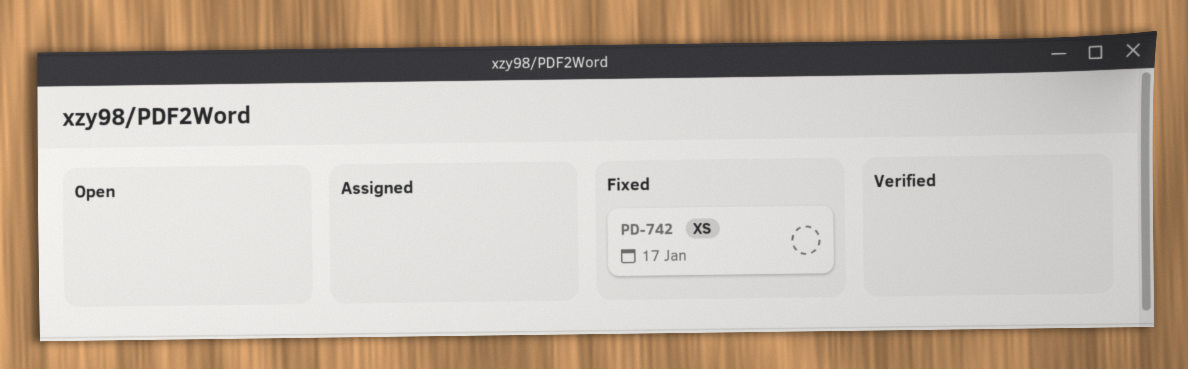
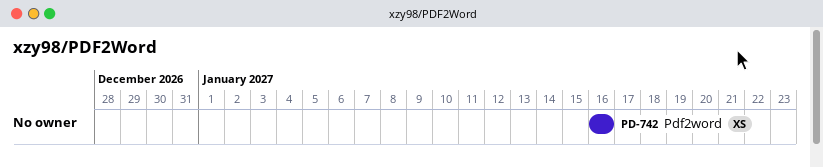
PD-742, due: Jan 17 -> Jan 16

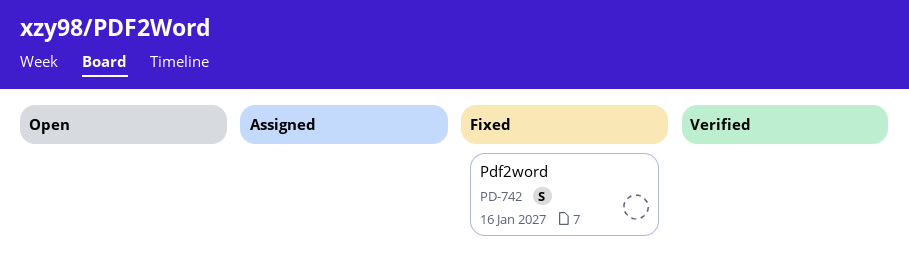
PD-742, estimate: XS -> S

